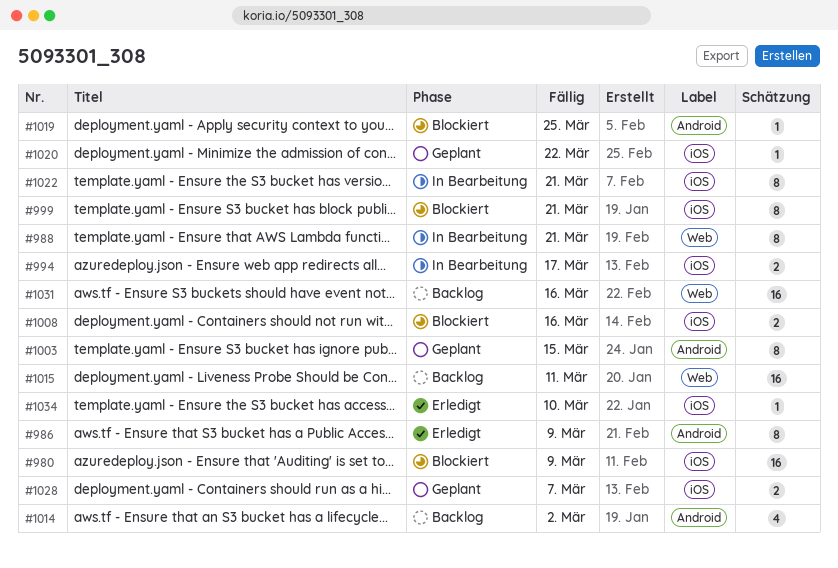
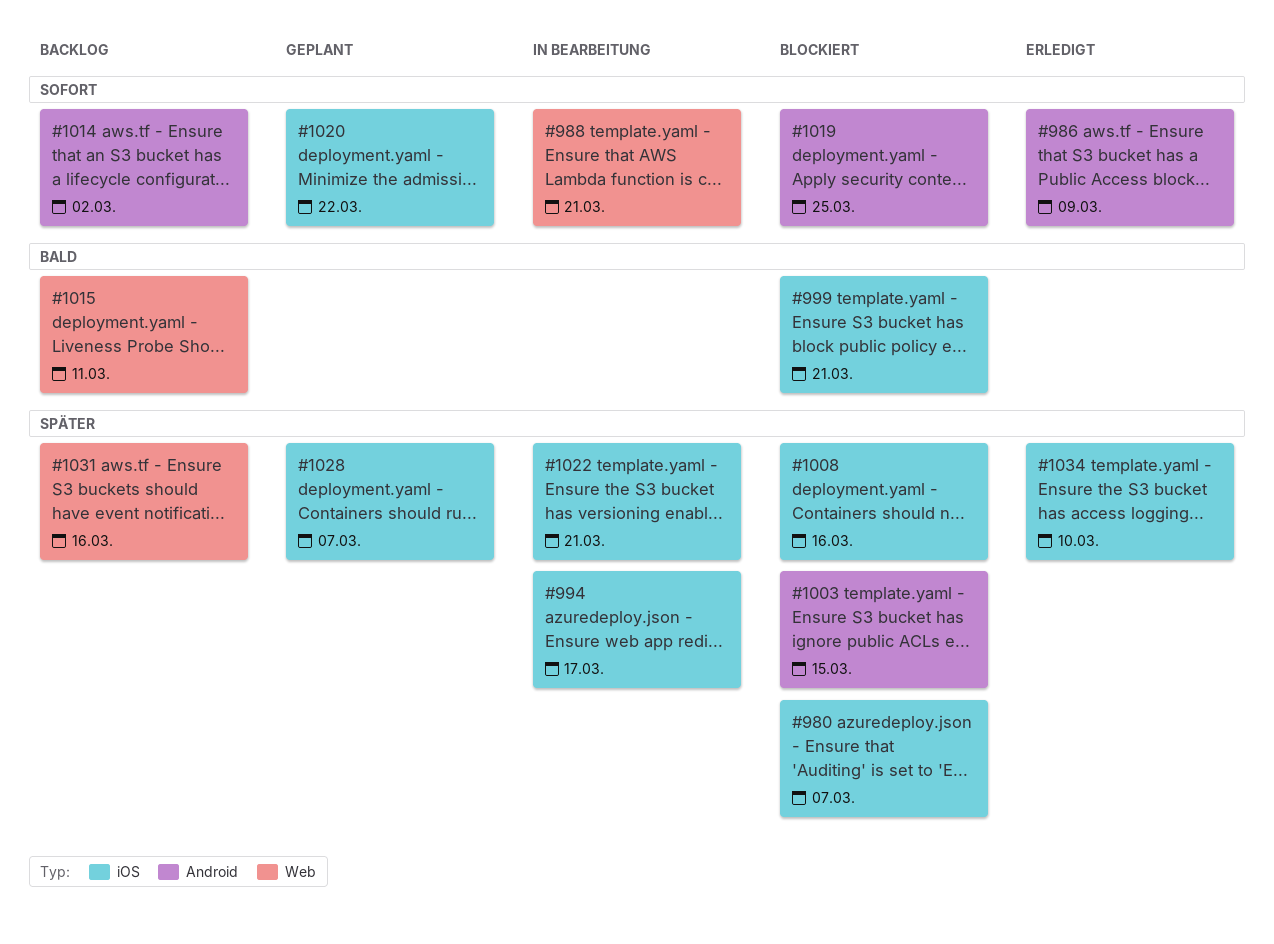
#980, due: Mar 9 -> Mar 7
#1003, status: Geplant -> Blockiert

